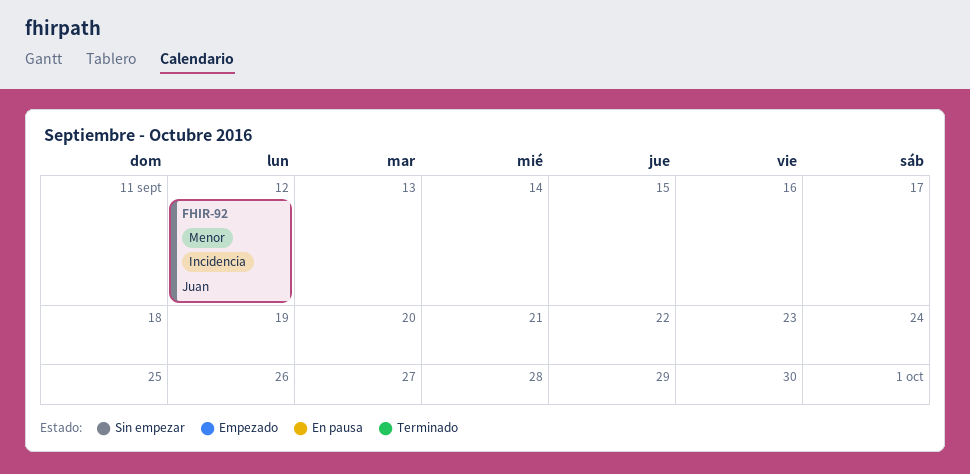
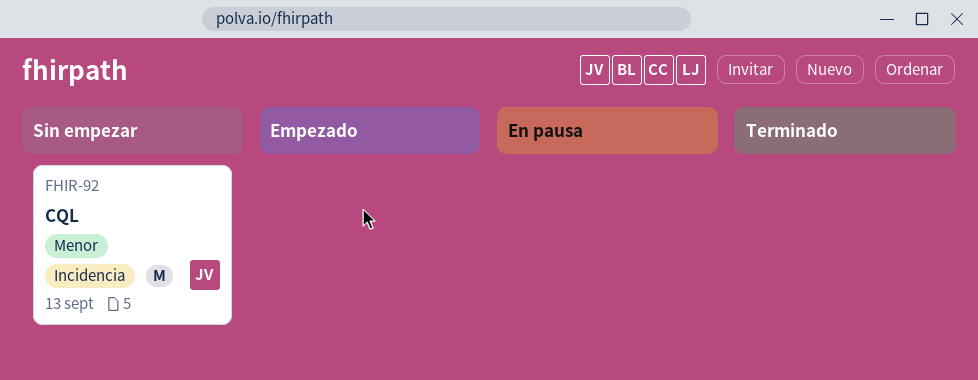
FHIR-92, due: Sep 12 -> Sep 13

